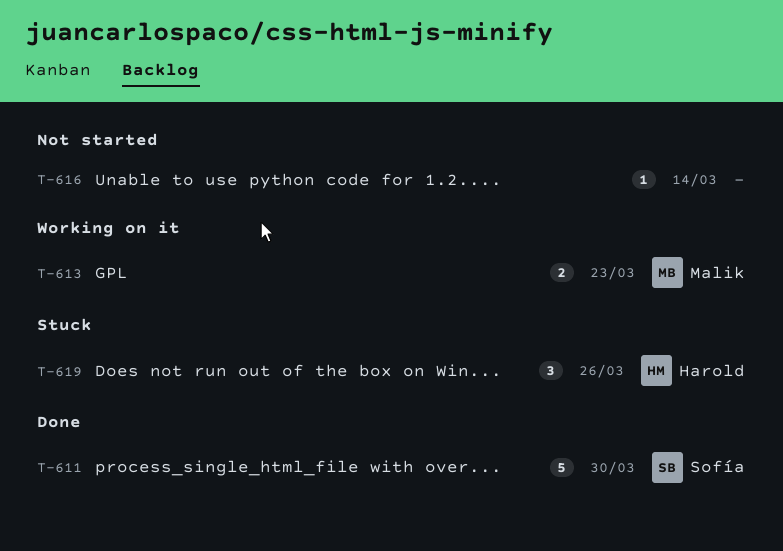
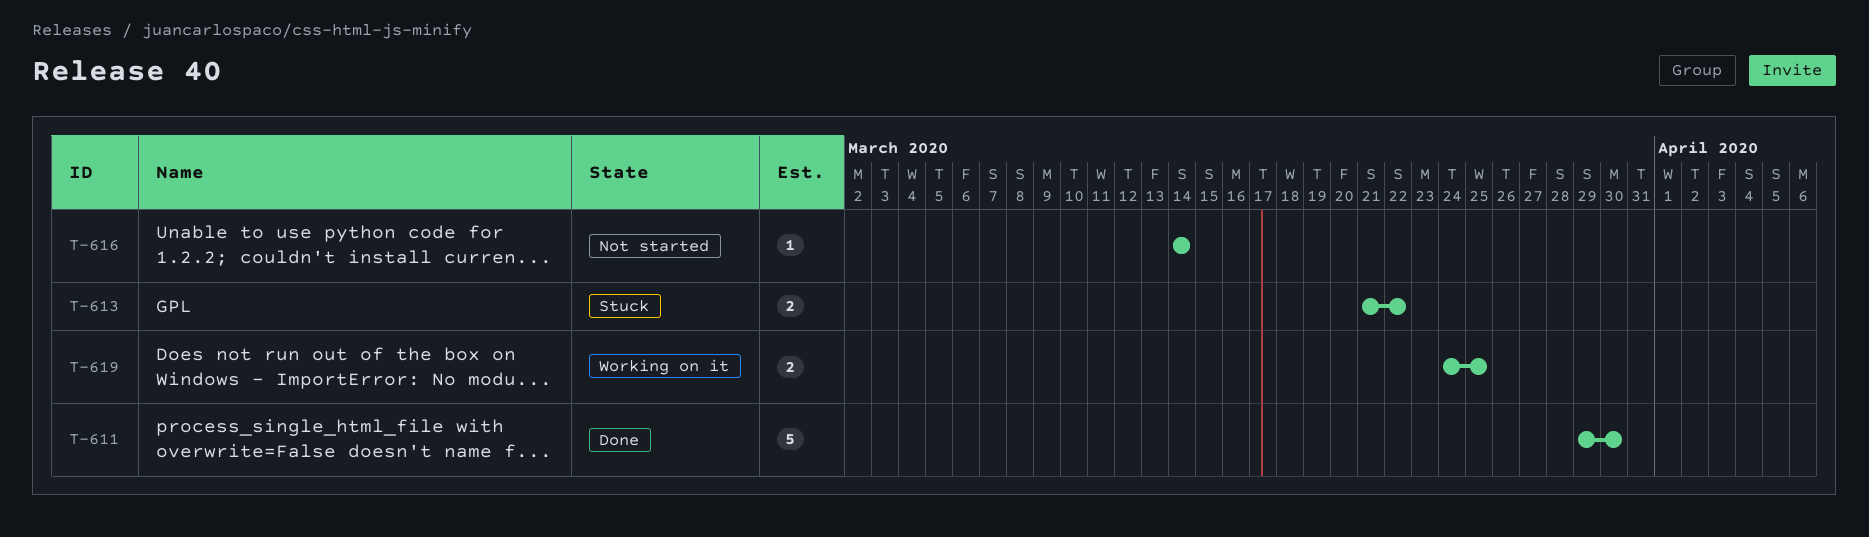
T-613, status: Working on it -> Stuck
T-613, due: Mar 23 -> Mar 22
T-619, status: Stuck -> Working on it
T-619, estimate: 3 -> 2
T-619, due: Mar 26 -> Mar 25

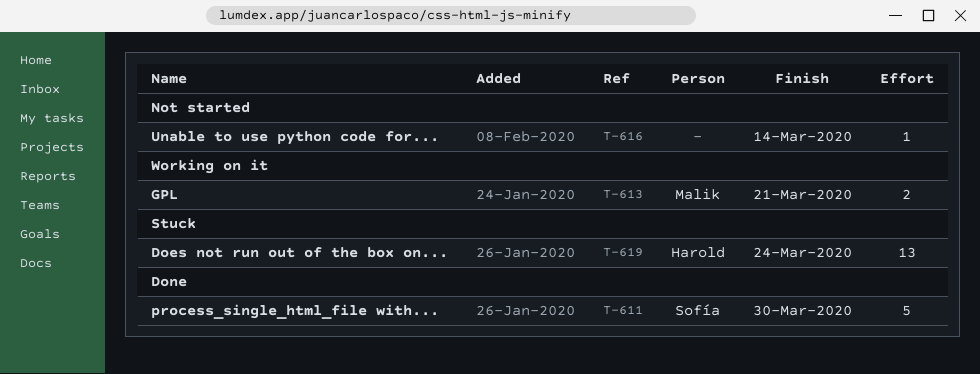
T-613, status: Stuck -> Working on it
T-613, due: Mar 22 -> Mar 21
T-619, status: Working on it -> Stuck
T-619, estimate: 2 -> 13
T-619, due: Mar 25 -> Mar 24

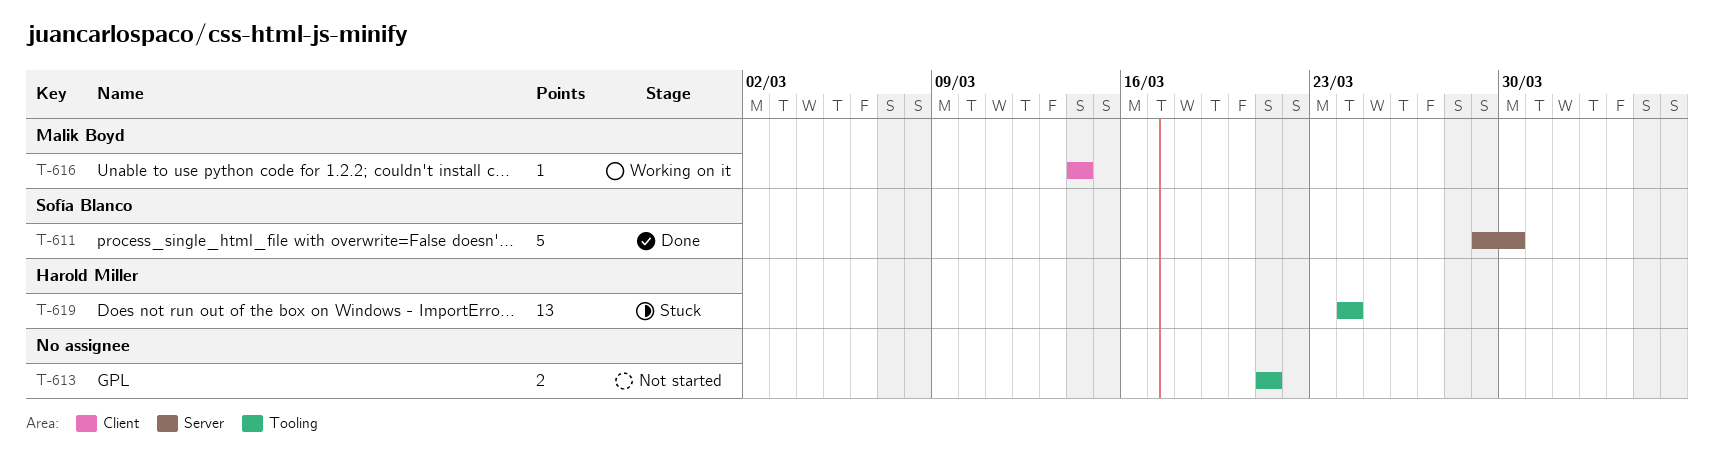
T-613, status: Working on it -> Not started
T-613, owner: Malik Boyd -> none
T-616, status: Not started -> Working on it
T-616, owner: none -> Malik Boyd

